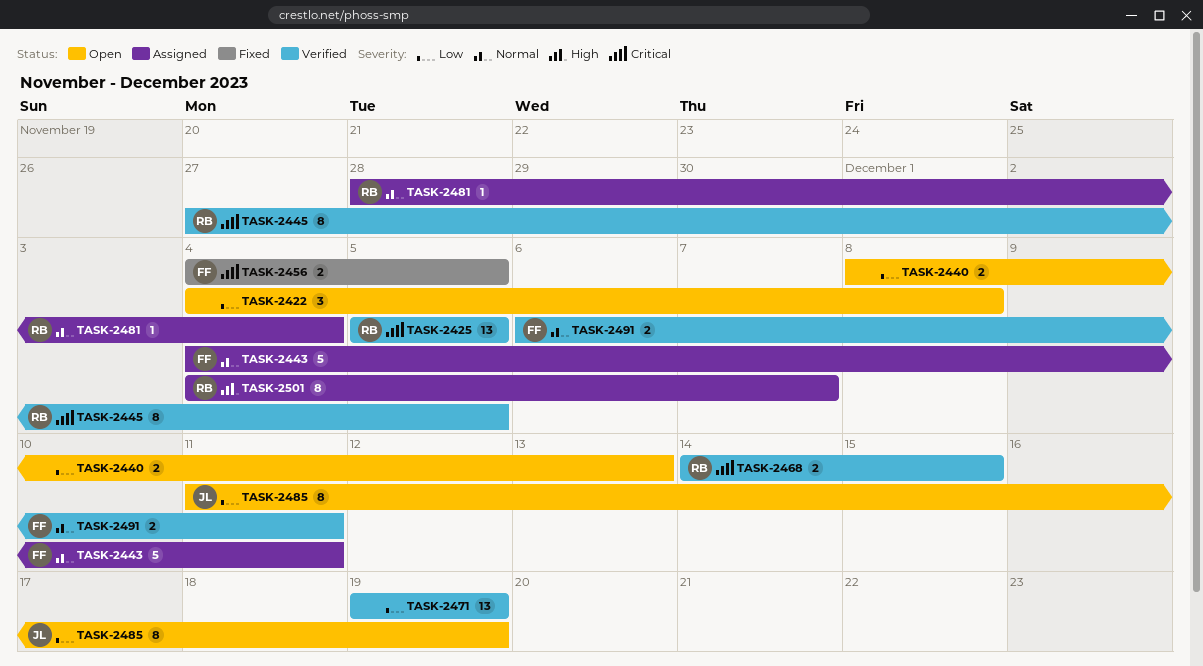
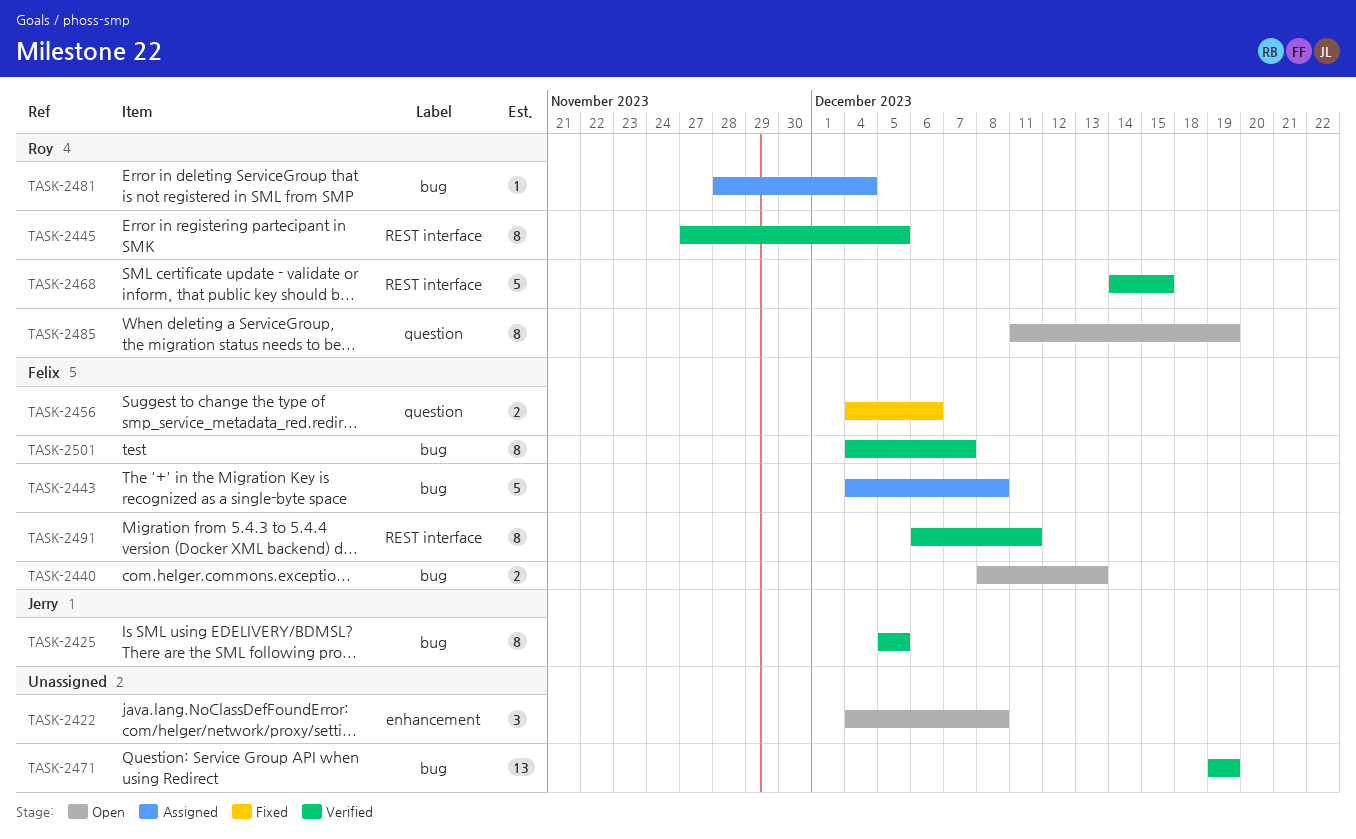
TASK-2425, owner: Roy -> Jerry
TASK-2425, estimate: 13 -> 8
TASK-2440, owner: none -> Felix
TASK-2443, due: Dec 11 -> Dec 8
TASK-2456, due: Dec 5 -> Dec 6
TASK-2468, estimate: 2 -> 5
TASK-2485, owner: Jerry -> Roy
TASK-2491, estimate: 2 -> 8
TASK-2501, status: Assigned -> Verified
TASK-2501, owner: Roy -> Felix

